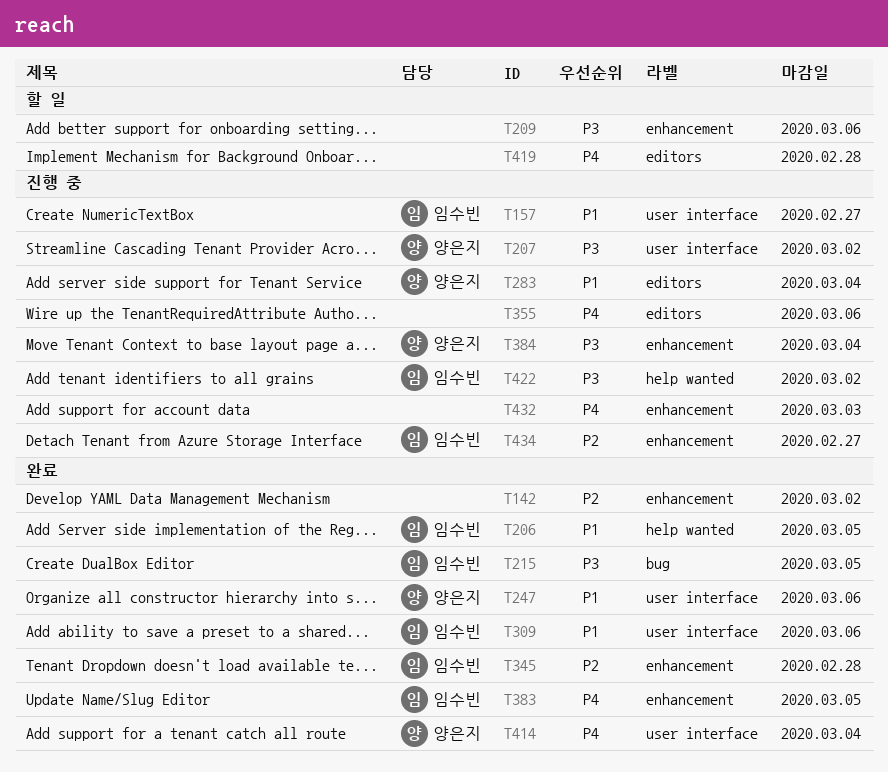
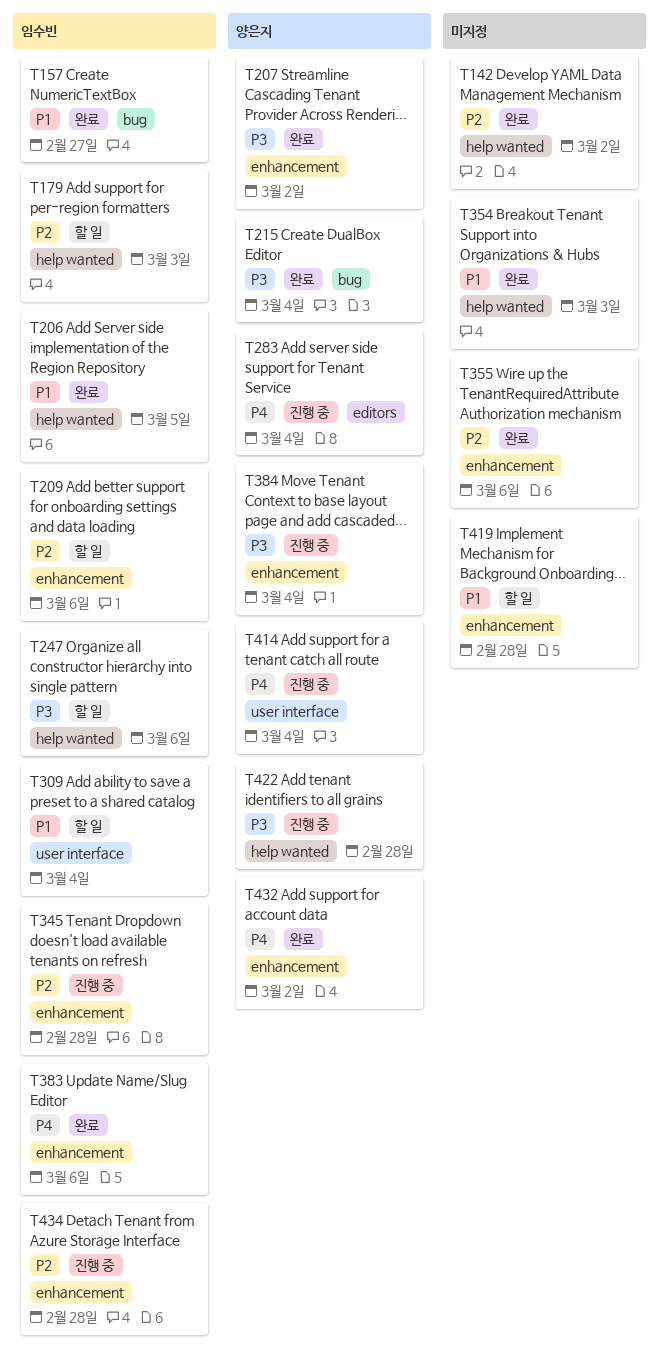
T142, label: enhancement -> help wanted
T157, status: 진행 중 -> 완료
T157, label: user interface -> bug
T179: none -> present
T207, status: 진행 중 -> 완료
T207, label: user interface -> enhancement
T209, owner: none -> 임수빈
T209, priority: P3 -> P2
T215, owner: 임수빈 -> 양은지
T215, due: Mar 5 -> Mar 4
T247, status: 완료 -> 할 일
T247, owner: 양은지 -> 임수빈
T247, priority: P1 -> P3
T247, label: user interface -> help wanted
T283, priority: P1 -> P4
T309, status: 완료 -> 할 일
T309, due: Mar 6 -> Mar 4
T345, status: 완료 -> 진행 중
T354: none -> present
T355, status: 진행 중 -> 완료
T355, priority: P4 -> P2
T355, label: editors -> enhancement
T383, due: Mar 5 -> Mar 6
T414, status: 완료 -> 진행 중
T419, priority: P4 -> P1
T419, label: editors -> enhancement
T422, owner: 임수빈 -> 양은지
T422, due: Mar 2 -> Feb 28
T432, status: 진행 중 -> 완료
T432, owner: none -> 양은지
T432, due: Mar 3 -> Mar 2
T434, due: Feb 27 -> Feb 28

